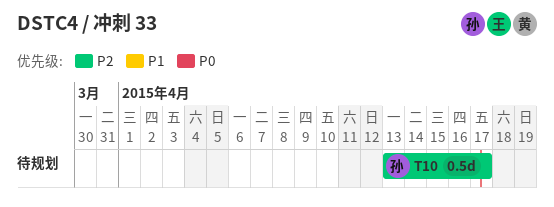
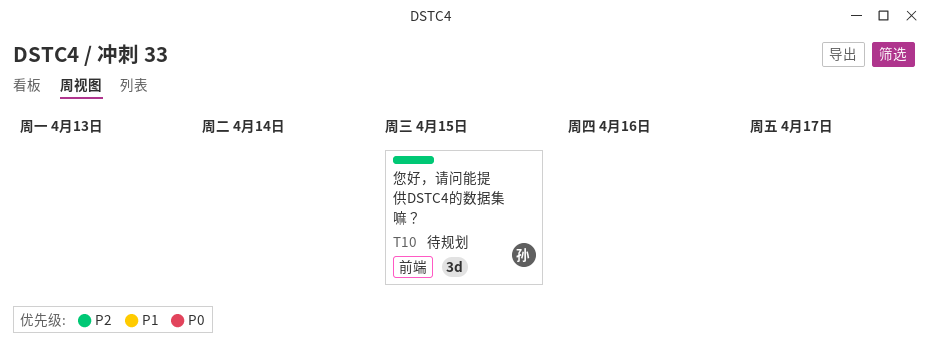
T10, estimate: 0.5d -> 3d
T10, due: Apr 17 -> Apr 15

